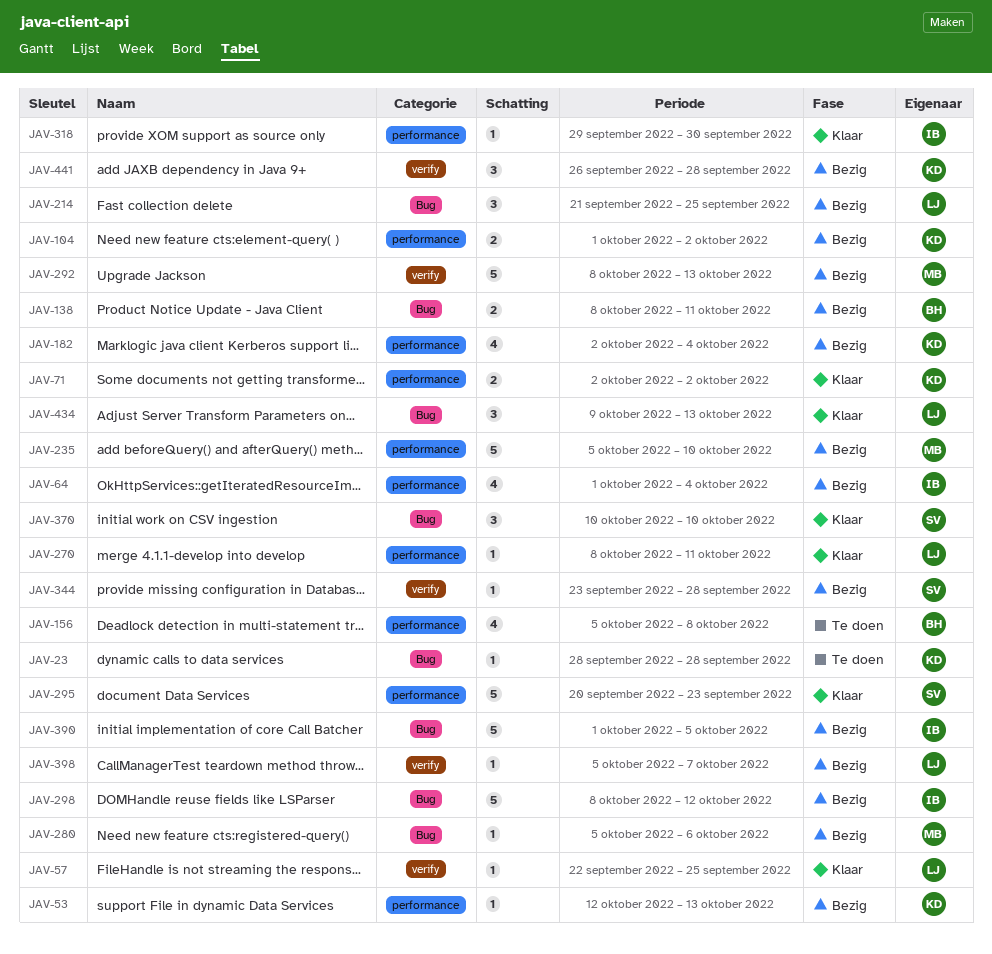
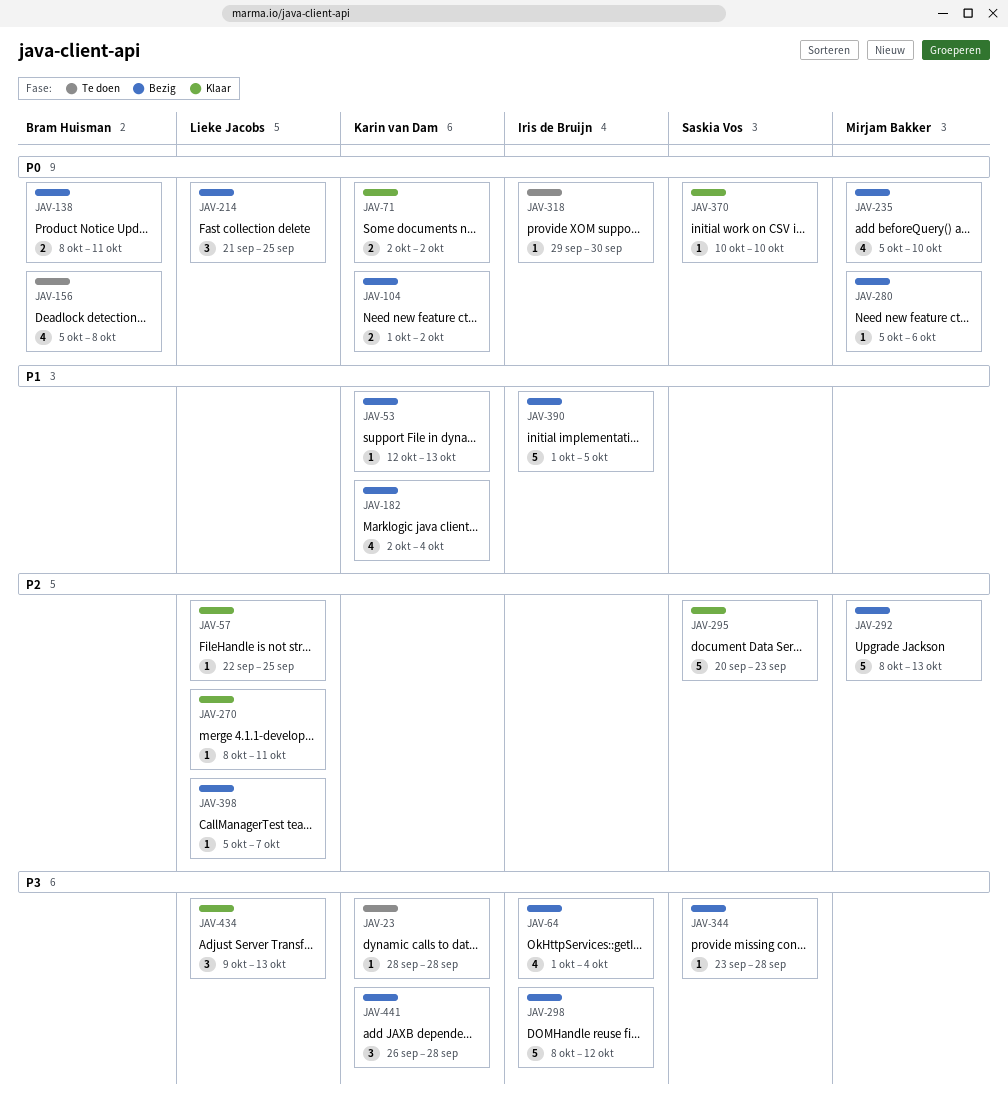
JAV-235, estimate: 5 -> 4
JAV-318, status: Klaar -> Te doen
JAV-370, estimate: 3 -> 1

